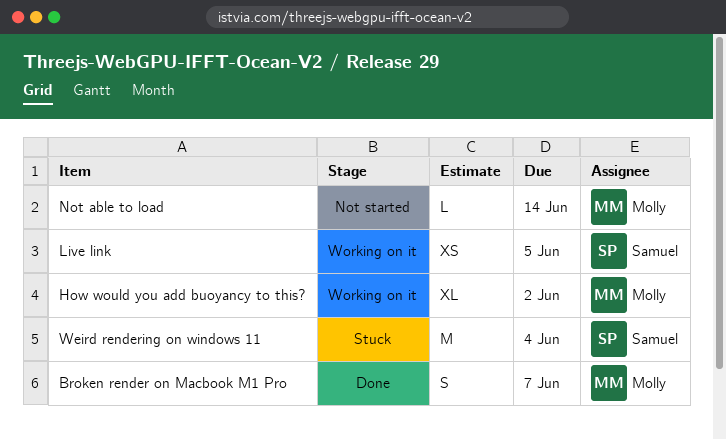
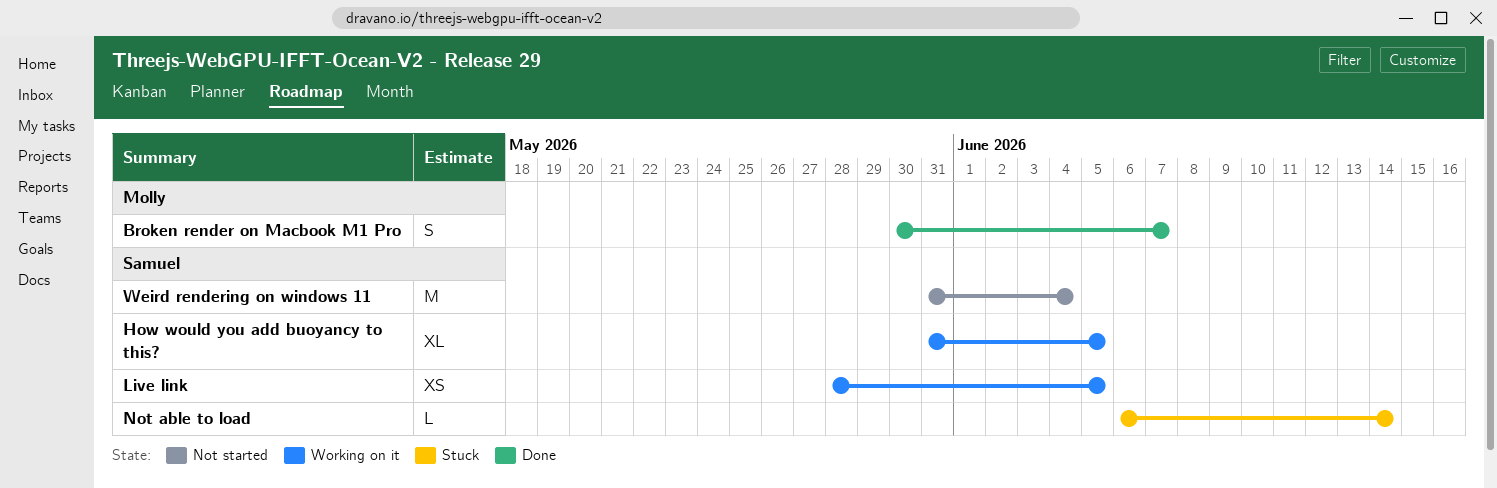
How would you add buoyancy to this?, owner: Molly -> Samuel
How would you add buoyancy to this?, due: Jun 2 -> Jun 5
Not able to load, status: Not started -> Stuck
Not able to load, owner: Molly -> Samuel
Weird rendering on windows 11, status: Stuck -> Not started

